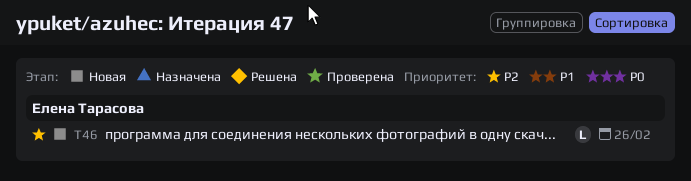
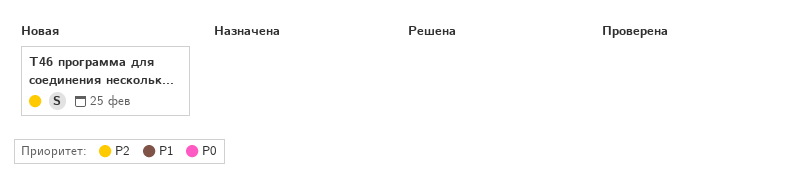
T46, estimate: L -> S
T46, due: Feb 26 -> Feb 25

